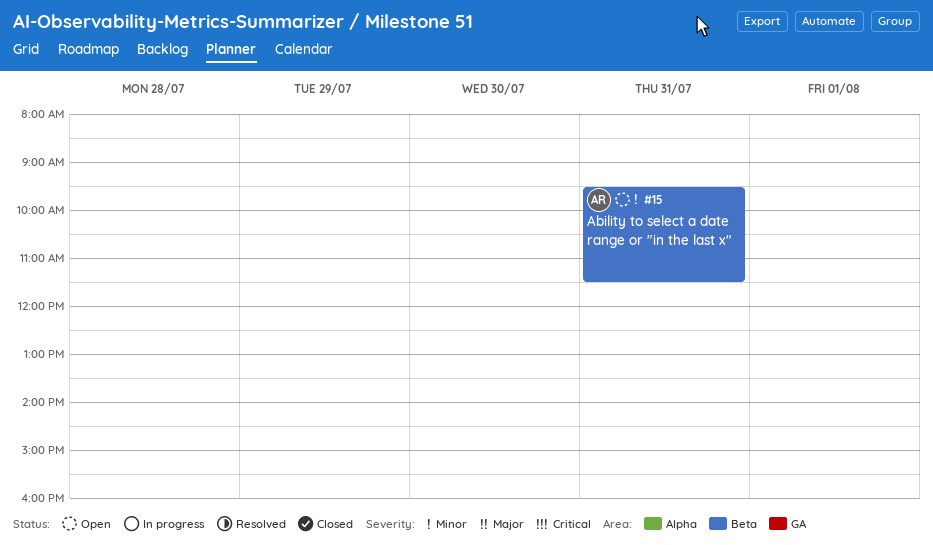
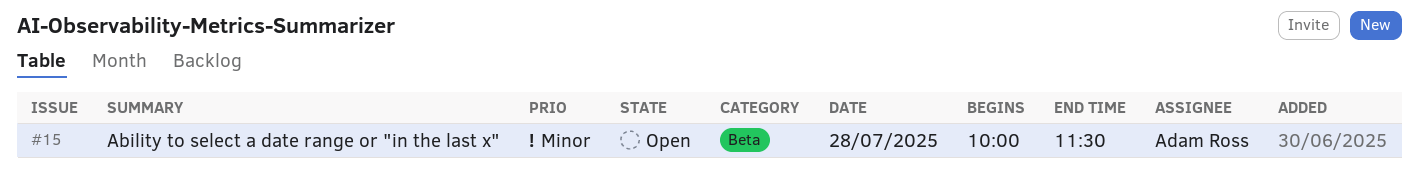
#15, day: Jul 31 -> Jul 28
#15, begins: 09:30 -> 10:00

